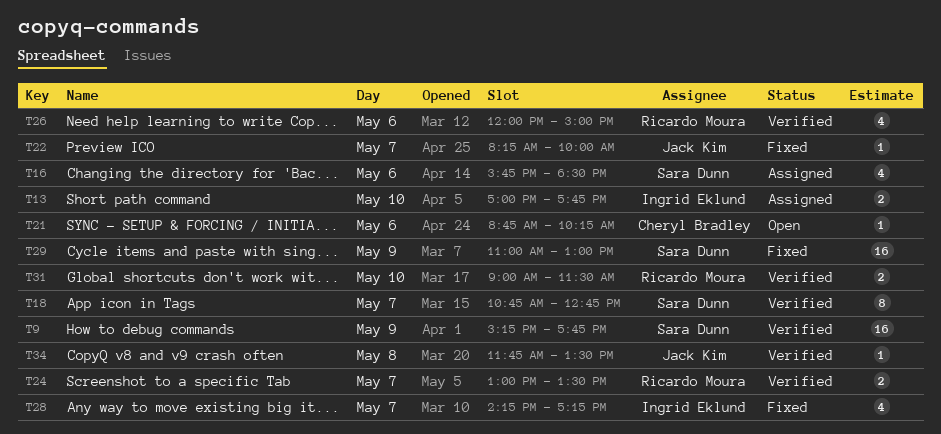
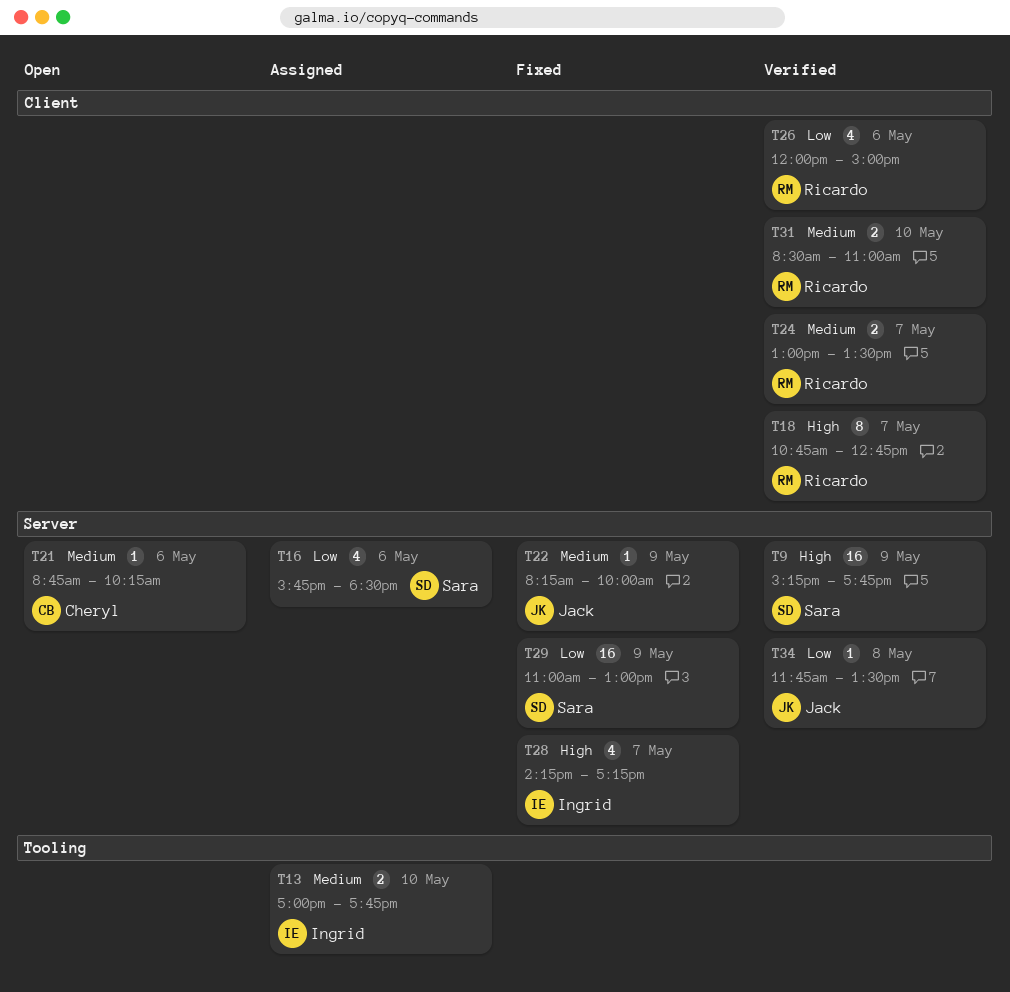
T18, owner: Sara Dunn -> Ricardo Moura
T22, day: May 7 -> May 9
T31, begins: 09:00 -> 08:30
T31, ends: 11:30 -> 11:00

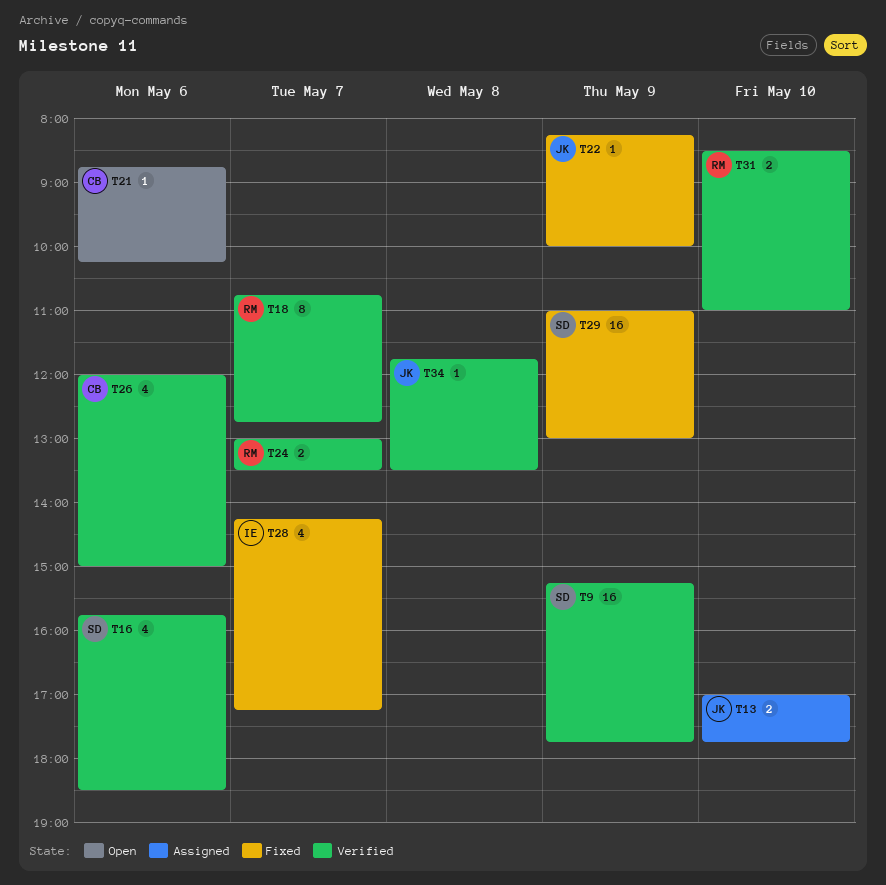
T13, owner: Ingrid -> Jack
T16, status: Assigned -> Verified
T26, owner: Ricardo -> Cheryl

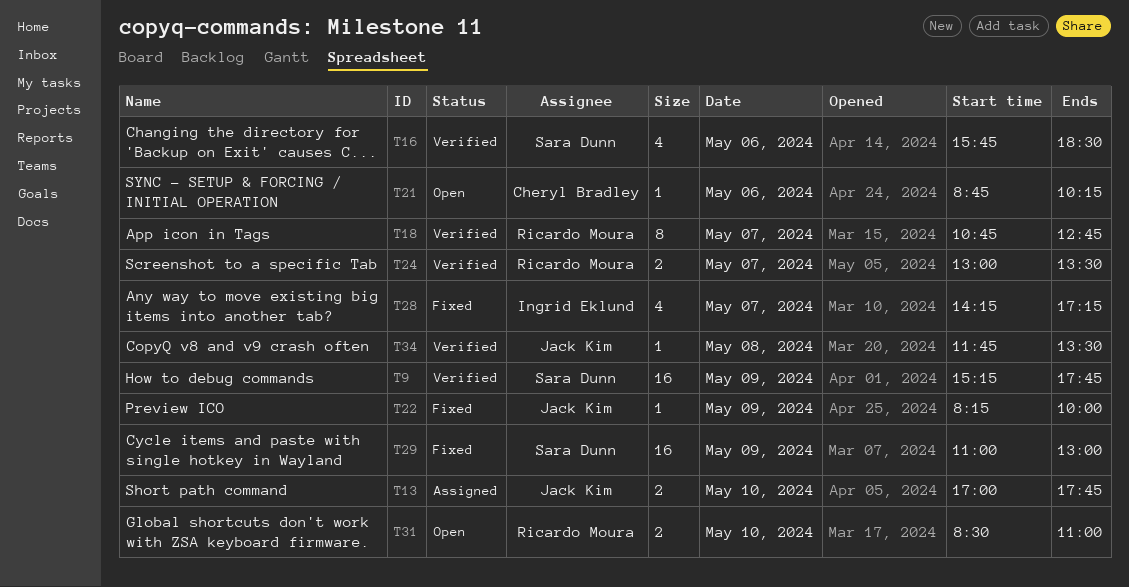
T26: present -> none
T31, status: Verified -> Open

